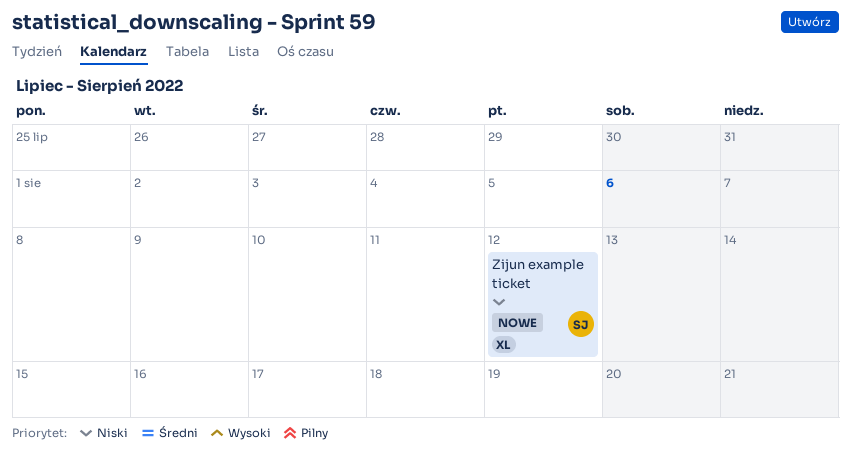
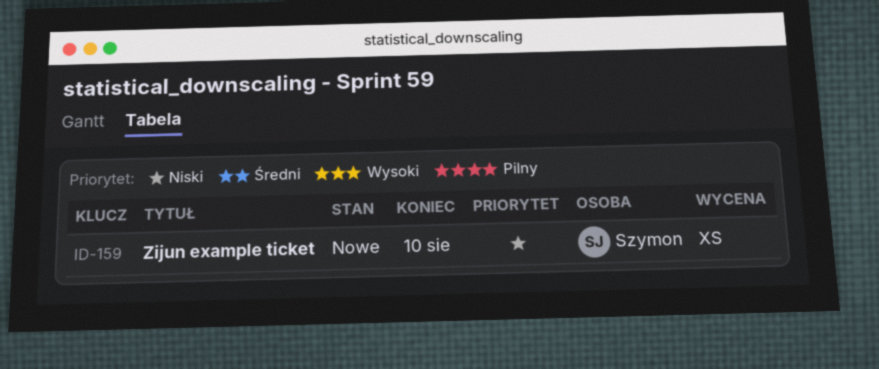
Zijun example ticket, estimate: XL -> XS
Zijun example ticket, due: Aug 12 -> Aug 10

